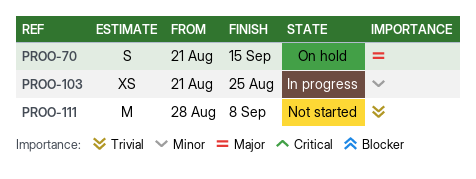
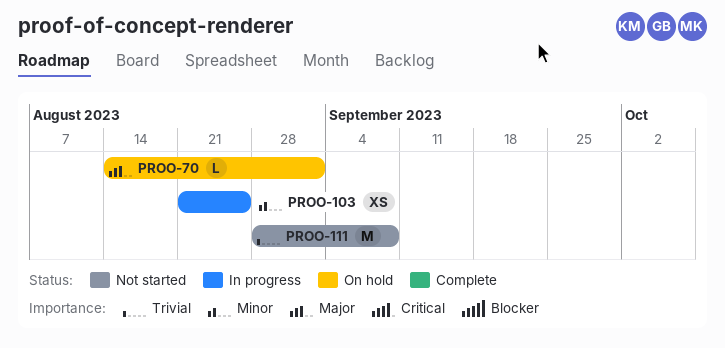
PROO-70, estimate: S -> L
PROO-70, start: Aug 21 -> Aug 14
PROO-70, due: Sep 15 -> Sep 1

